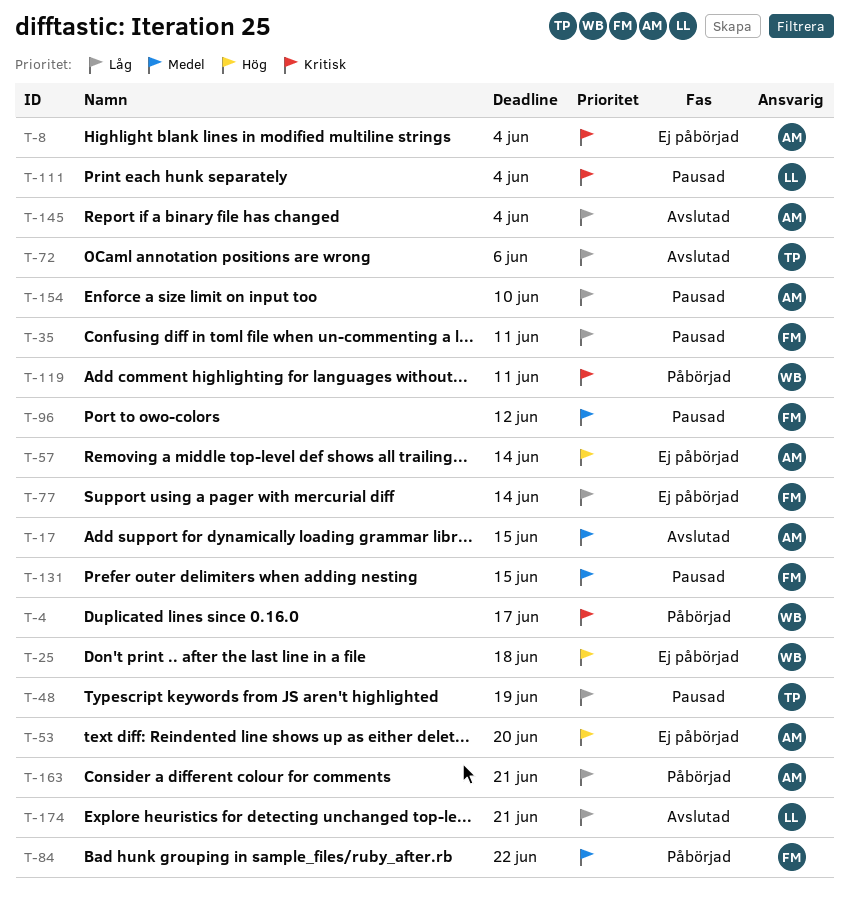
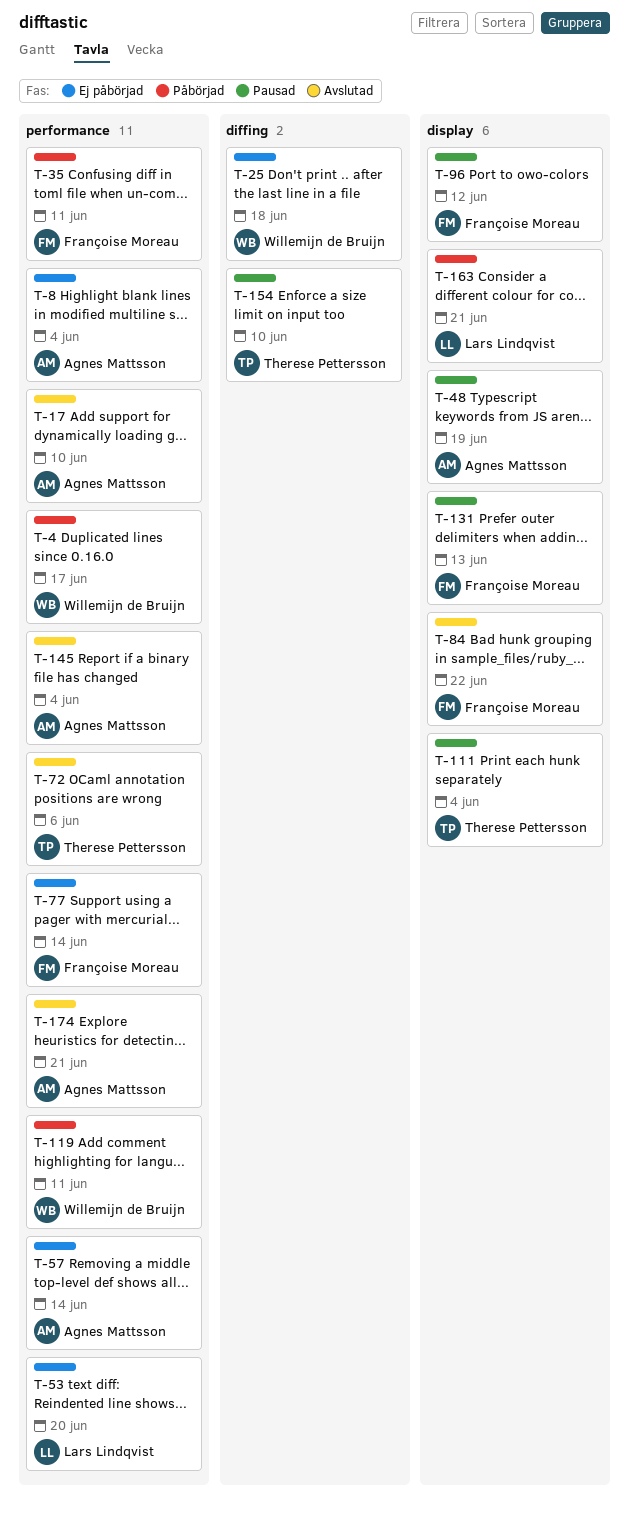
T-17, due: Jun 15 -> Jun 10
T-35, status: Pausad -> Påbörjad
T-48, owner: Therese Pettersson -> Agnes Mattsson
T-53, owner: Agnes Mattsson -> Lars Lindqvist
T-84, status: Påbörjad -> Avslutad
T-111, owner: Lars Lindqvist -> Therese Pettersson
T-131, due: Jun 15 -> Jun 13
T-154, owner: Agnes Mattsson -> Therese Pettersson
T-163, owner: Agnes Mattsson -> Lars Lindqvist
T-174, owner: Lars Lindqvist -> Agnes Mattsson

